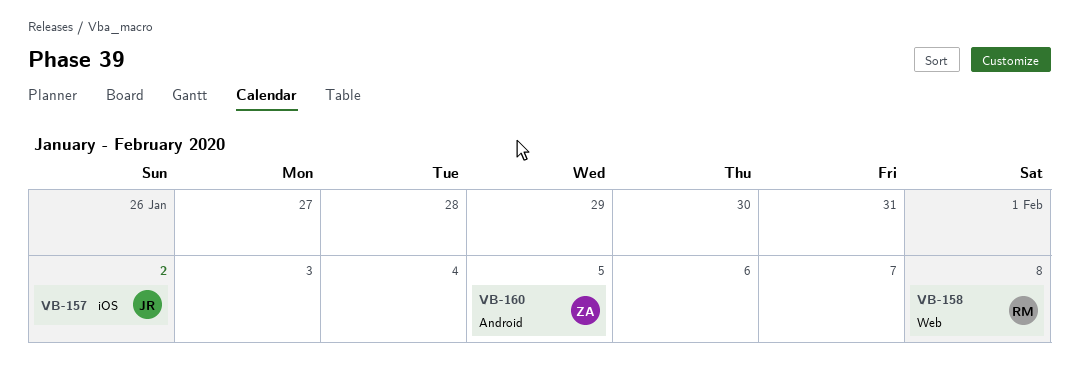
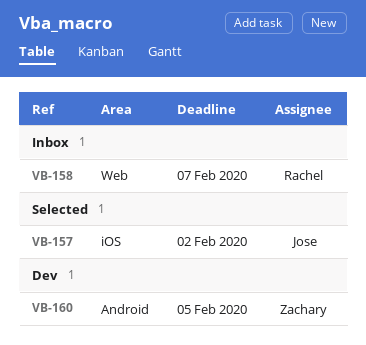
VB-158, due: Feb 8 -> Feb 7

